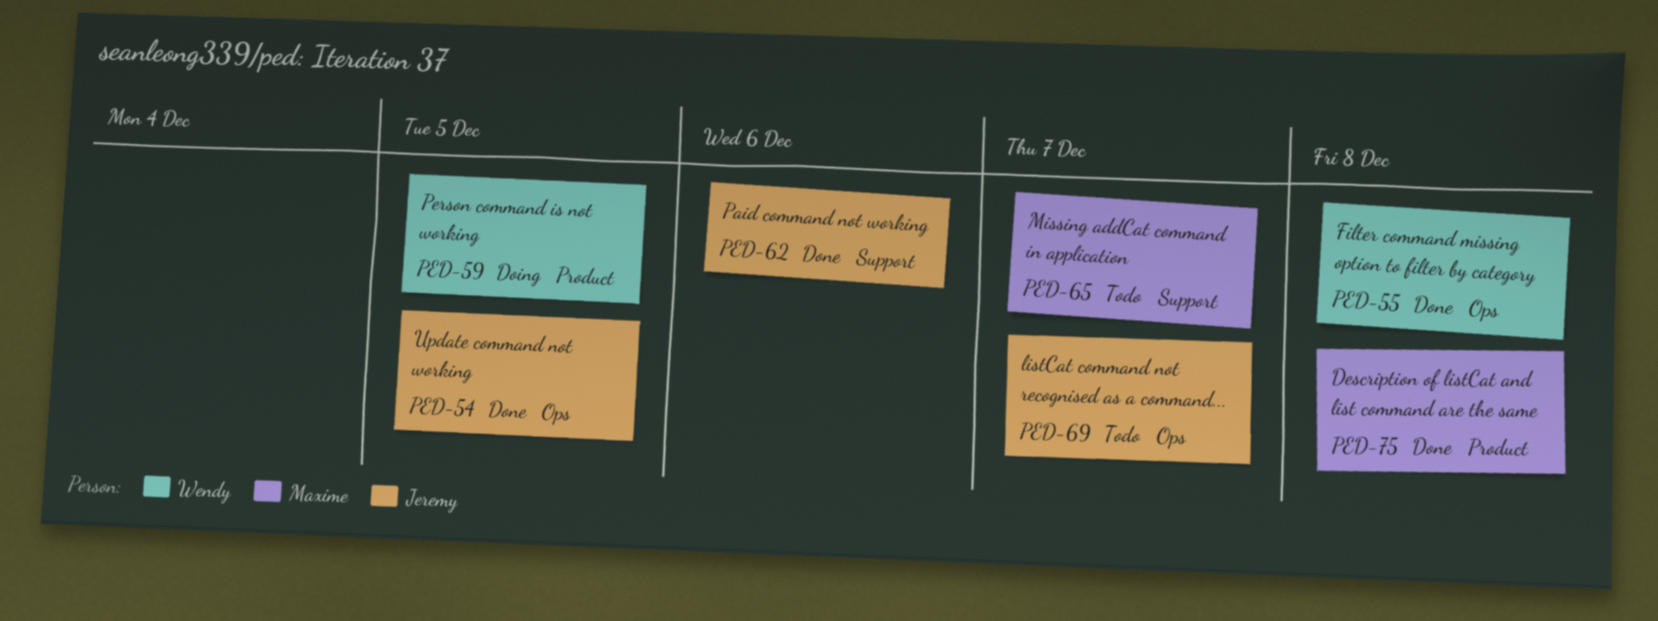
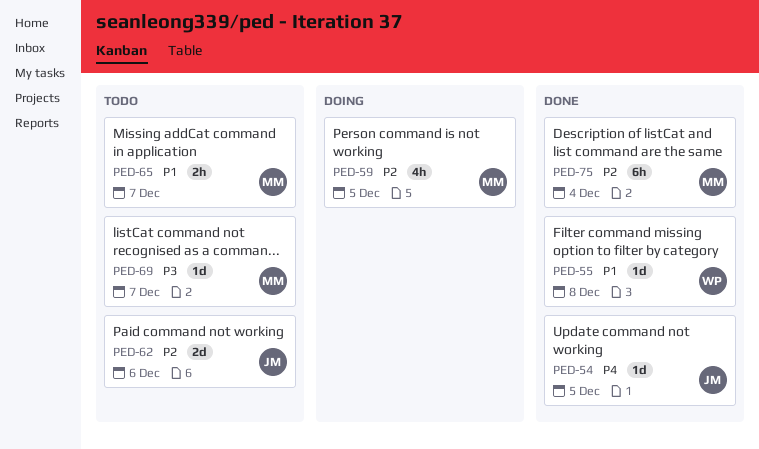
PED-59, owner: Wendy -> Maxime
PED-62, status: Done -> Todo
PED-69, owner: Jeremy -> Maxime
PED-75, due: Dec 8 -> Dec 4

